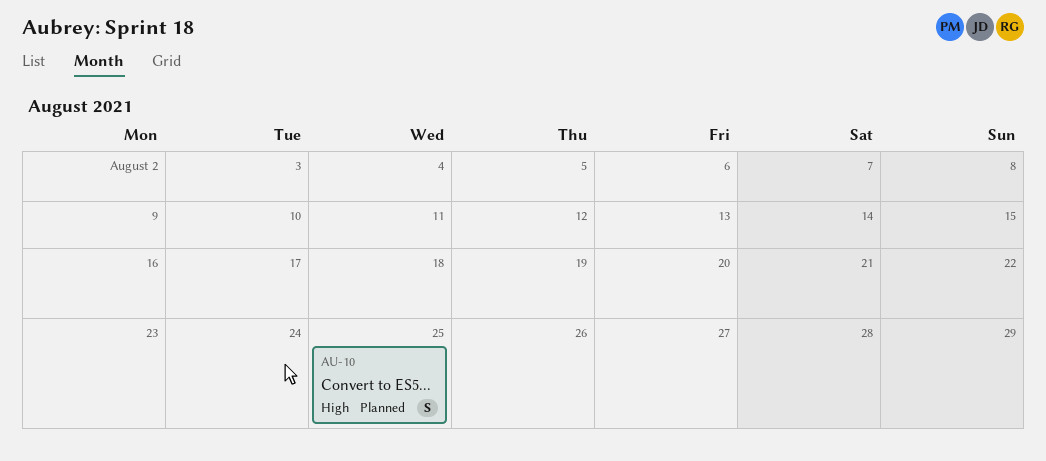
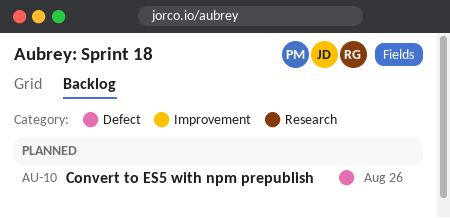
AU-10, due: Aug 25 -> Aug 26

